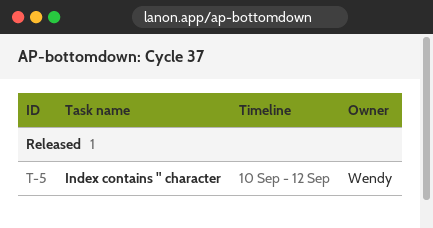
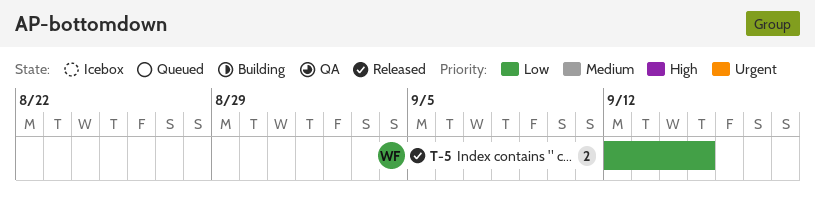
T-5, start: Sep 10 -> Sep 12
T-5, due: Sep 12 -> Sep 15

